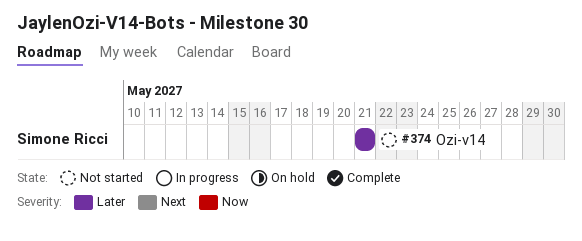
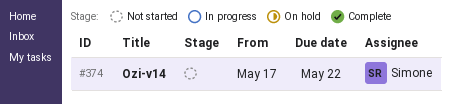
#374, start: May 21 -> May 17
#374, due: May 21 -> May 22

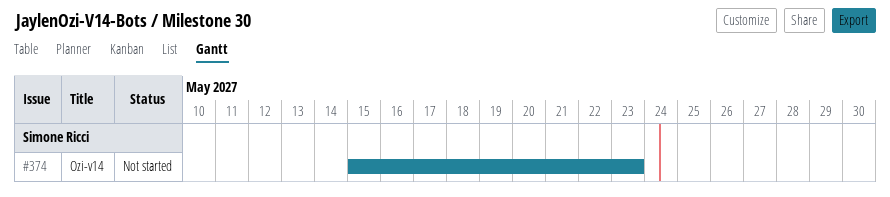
#374, start: May 17 -> May 15
#374, due: May 22 -> May 23

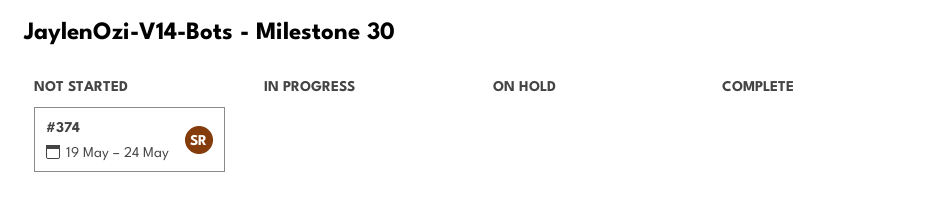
#374, start: May 15 -> May 19
#374, due: May 23 -> May 24

